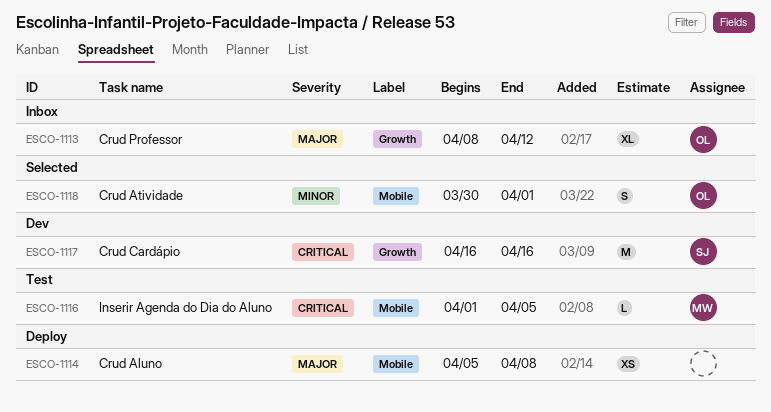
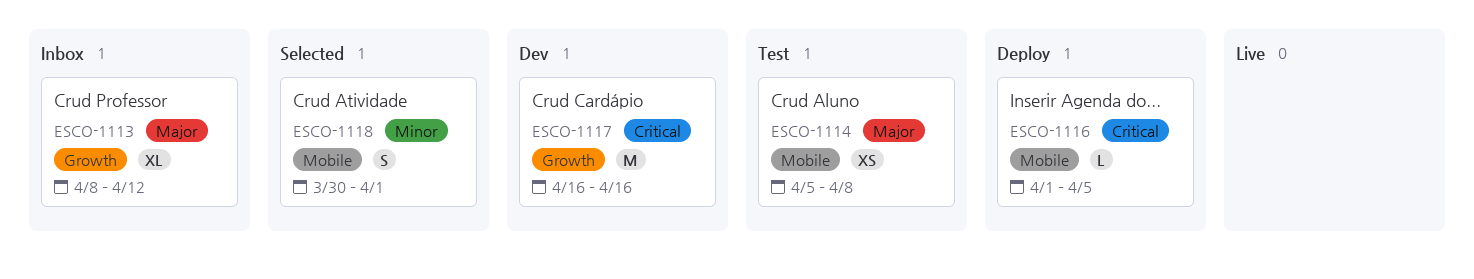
ESCO-1114, status: Deploy -> Test
ESCO-1116, status: Test -> Deploy

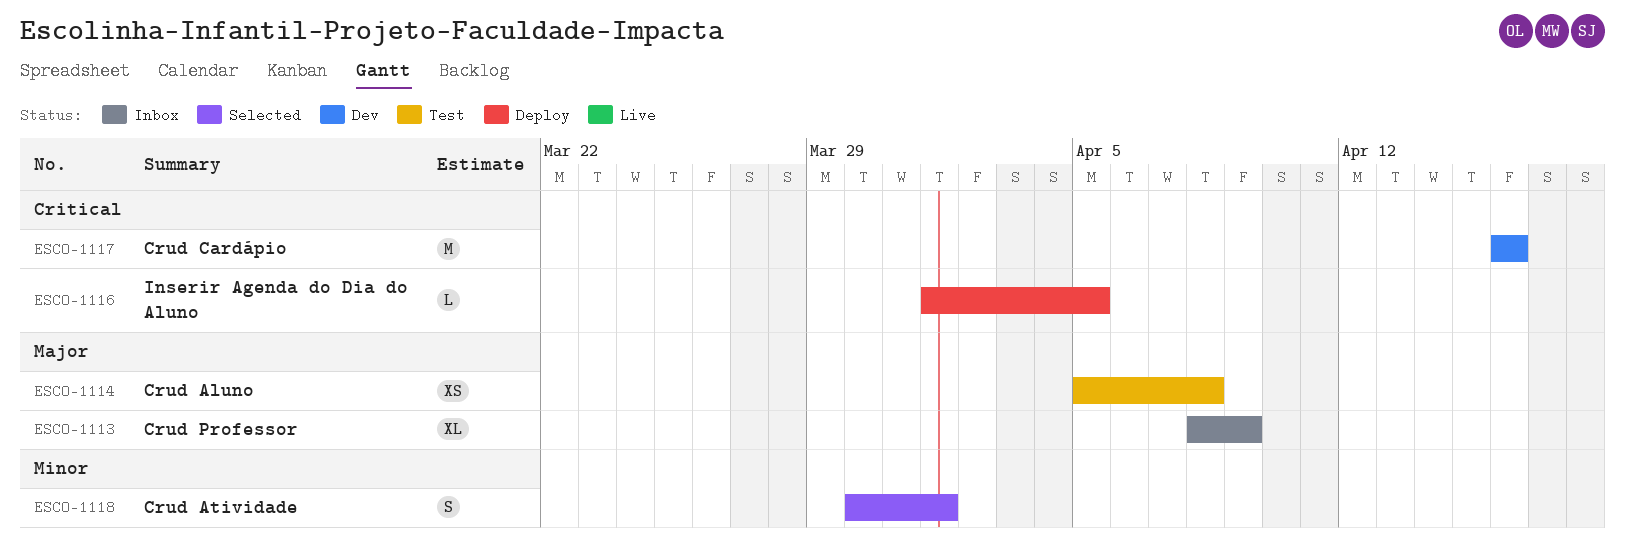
ESCO-1113, due: Apr 12 -> Apr 9

